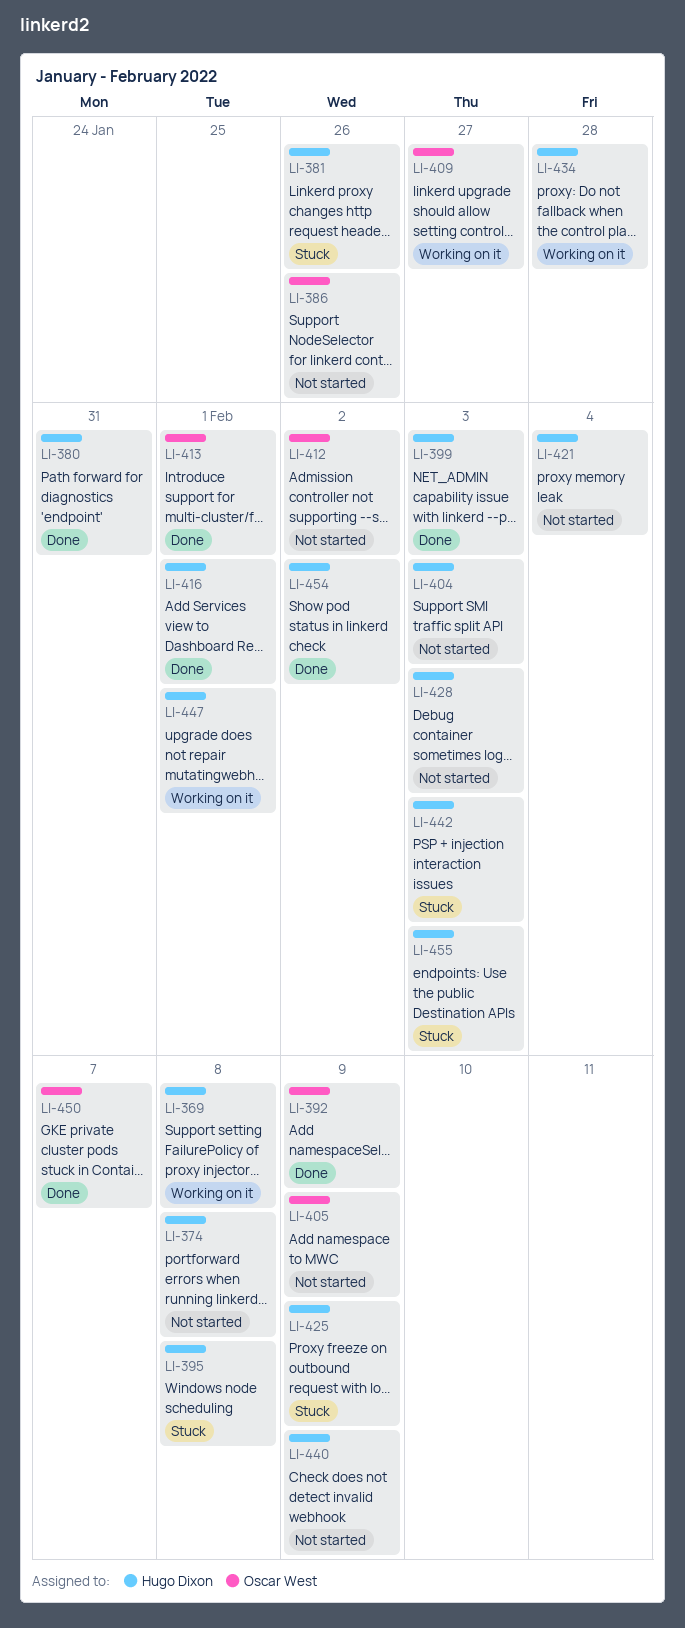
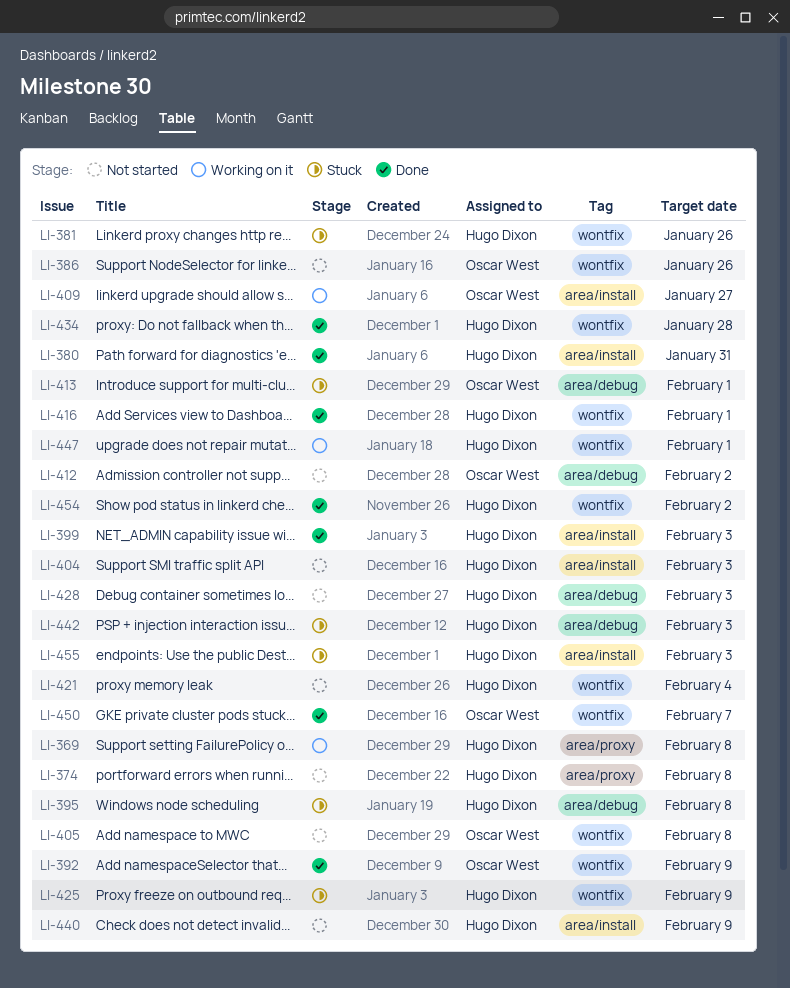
LI-405, due: Feb 9 -> Feb 8
LI-413, status: Done -> Stuck
LI-434, status: Working on it -> Done

